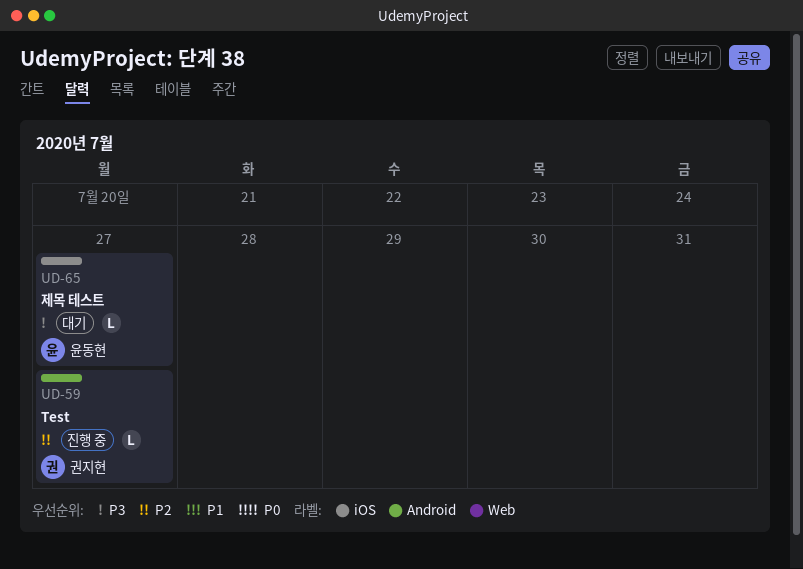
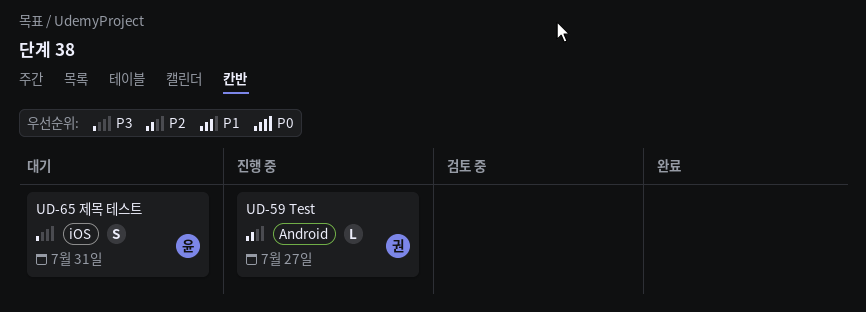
UD-65, estimate: L -> S
UD-65, due: Jul 27 -> Jul 31

